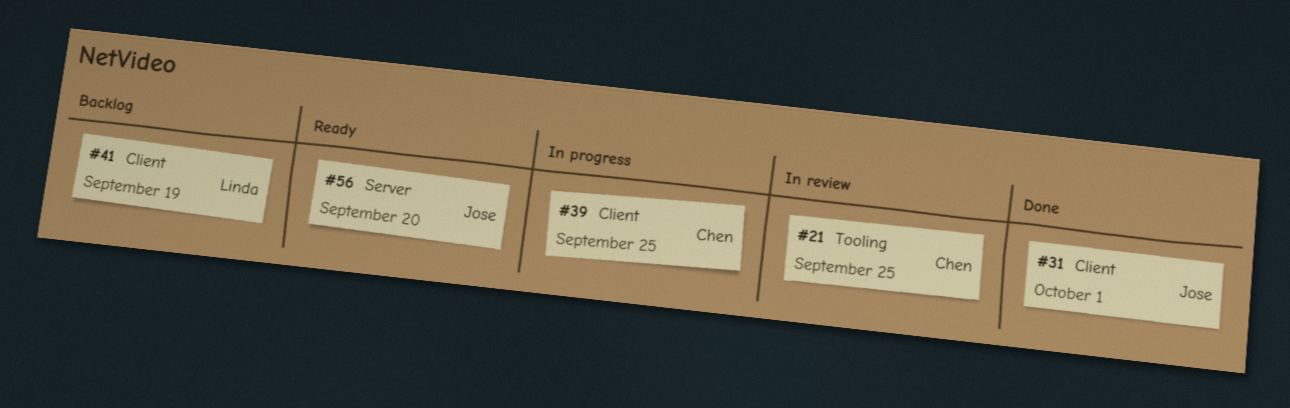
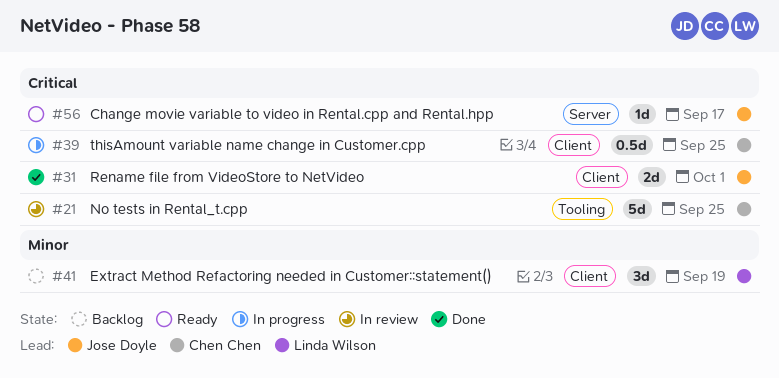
#56, due: Sep 20 -> Sep 17

